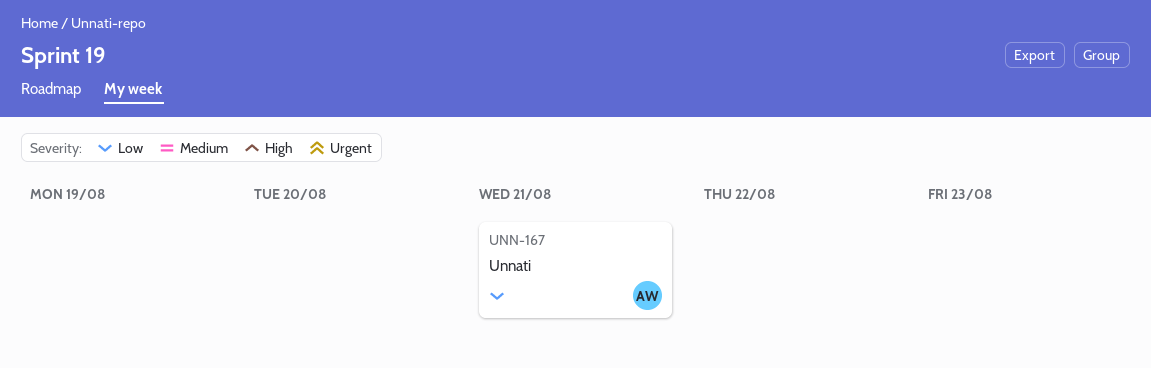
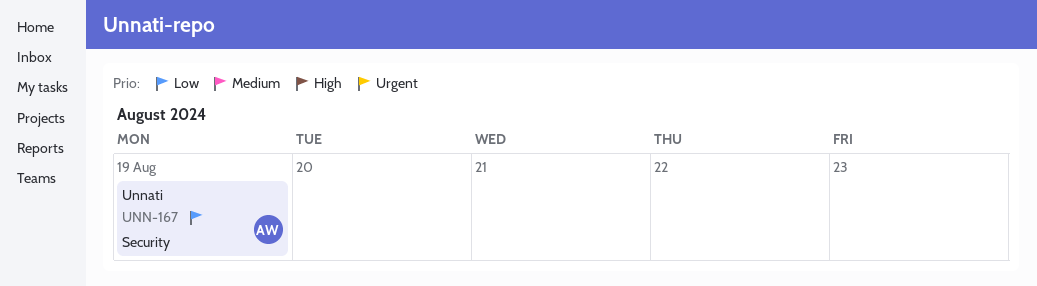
UNN-167, due: Aug 21 -> Aug 19

